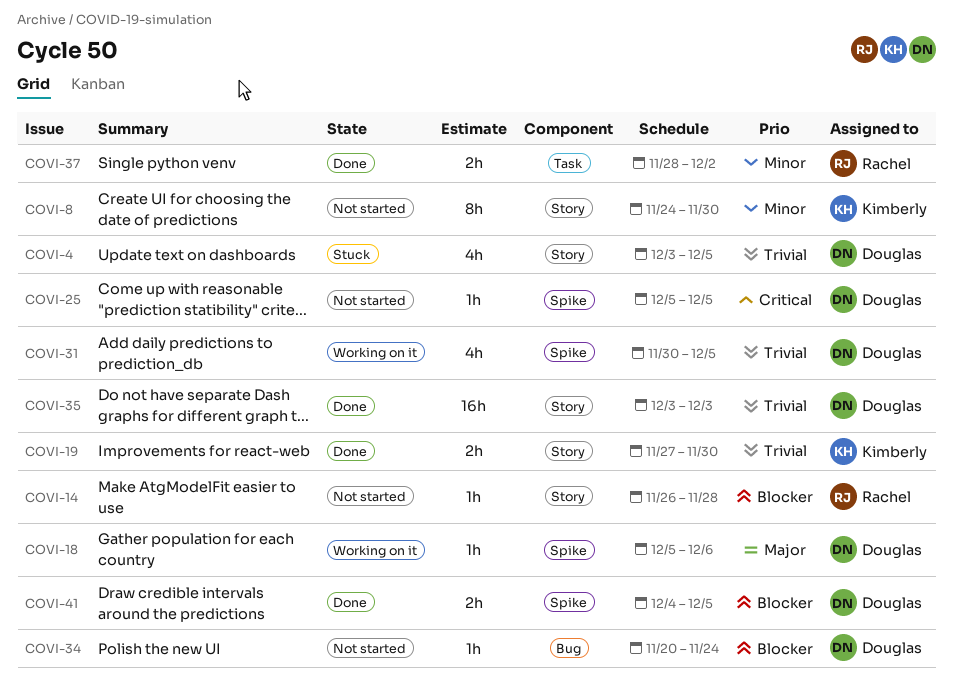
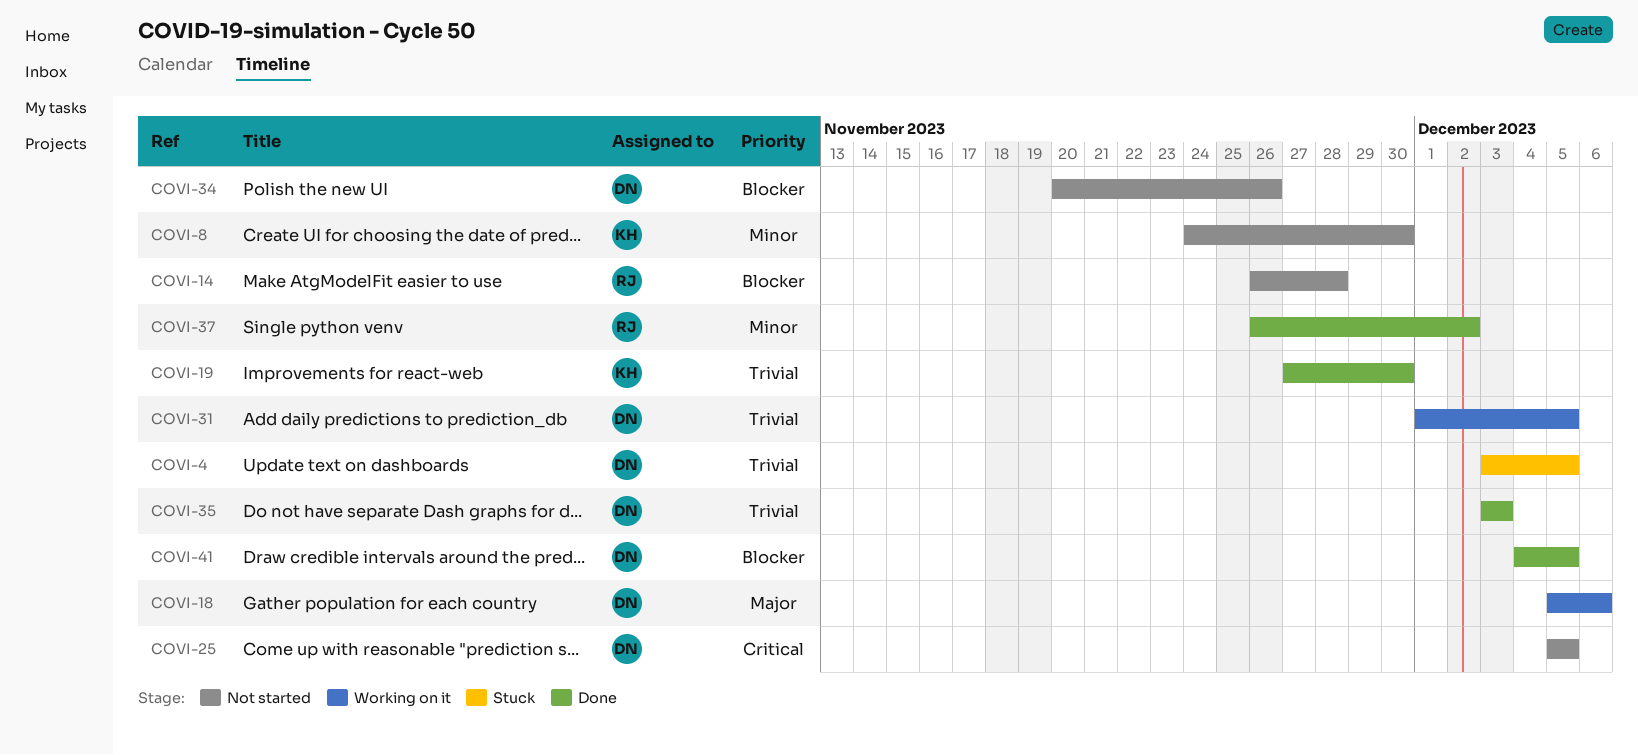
COVI-31, start: Nov 30 -> Dec 1
COVI-34, due: Nov 24 -> Nov 26
COVI-37, start: Nov 28 -> Nov 26

